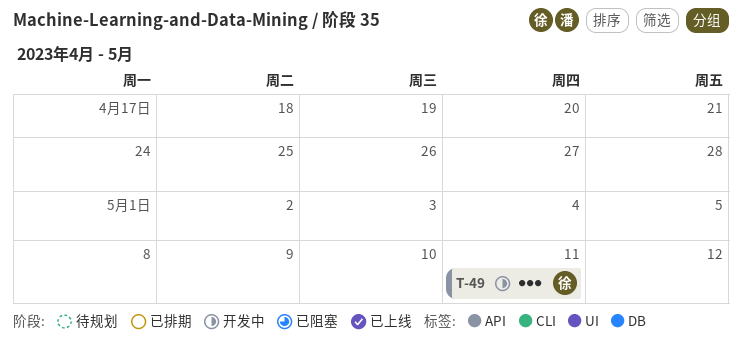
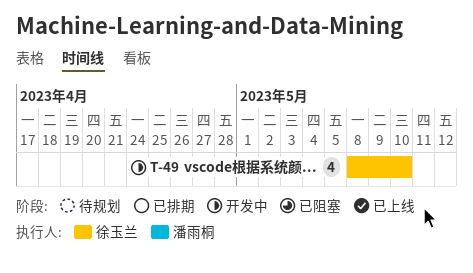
T-49, estimate: 3 -> 4
T-49, due: May 11 -> May 10

